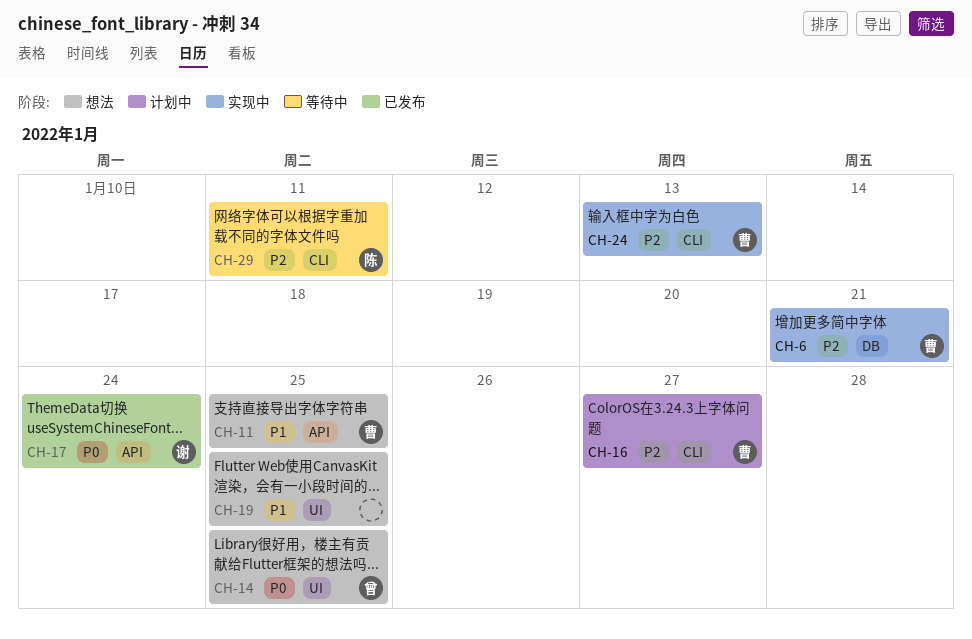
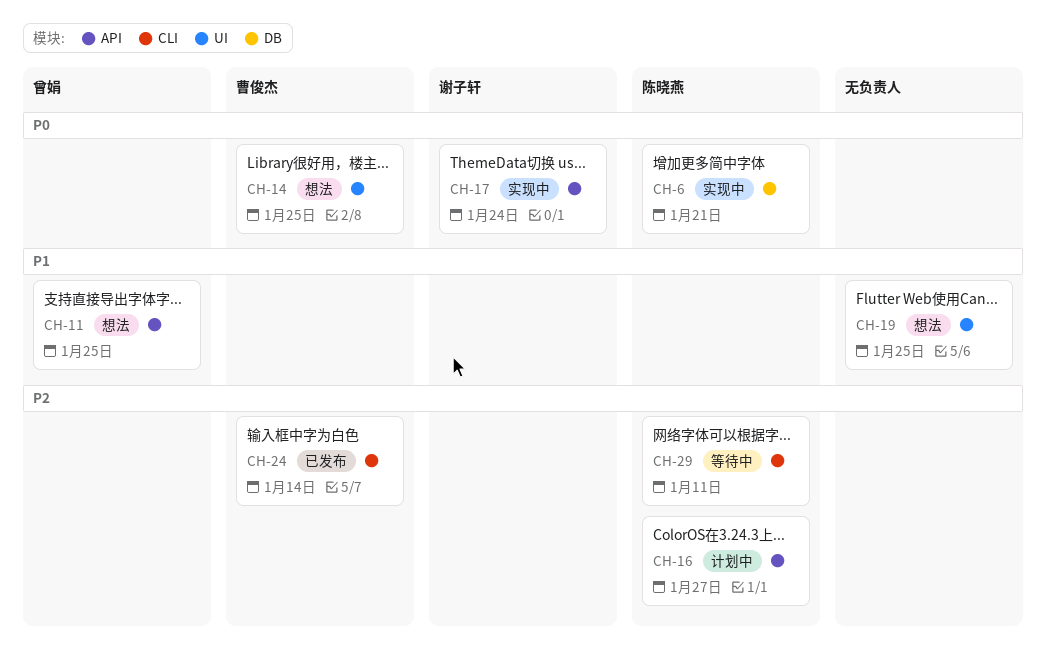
CH-6, owner: 曹俊杰 -> 陈晓燕
CH-6, priority: P2 -> P0
CH-11, owner: 曹俊杰 -> 曾娟
CH-14, owner: 曾娟 -> 曹俊杰
CH-16, owner: 曹俊杰 -> 陈晓燕
CH-16, label: CLI -> API
CH-17, status: 已发布 -> 实现中
CH-24, status: 实现中 -> 已发布
CH-24, due: Jan 13 -> Jan 14

